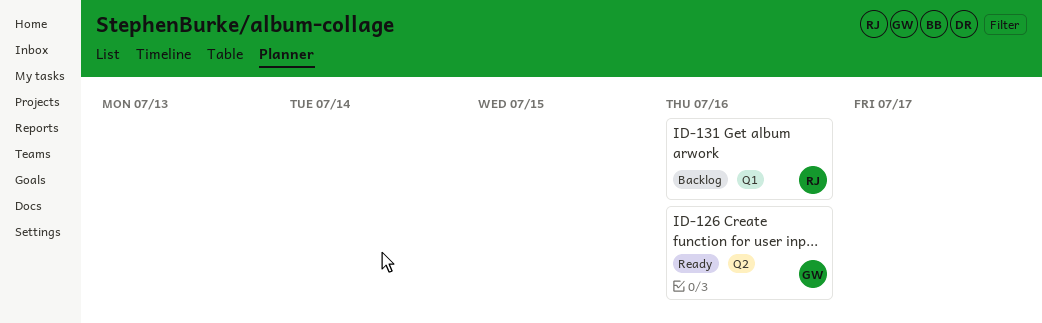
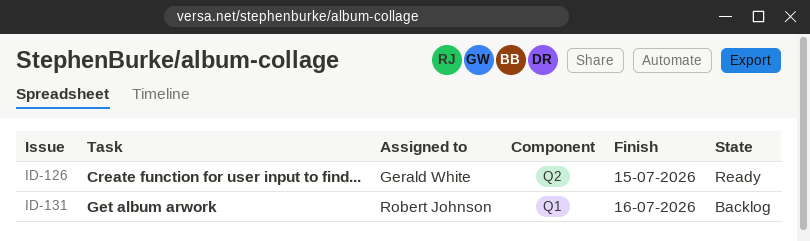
ID-126, due: Jul 16 -> Jul 15

